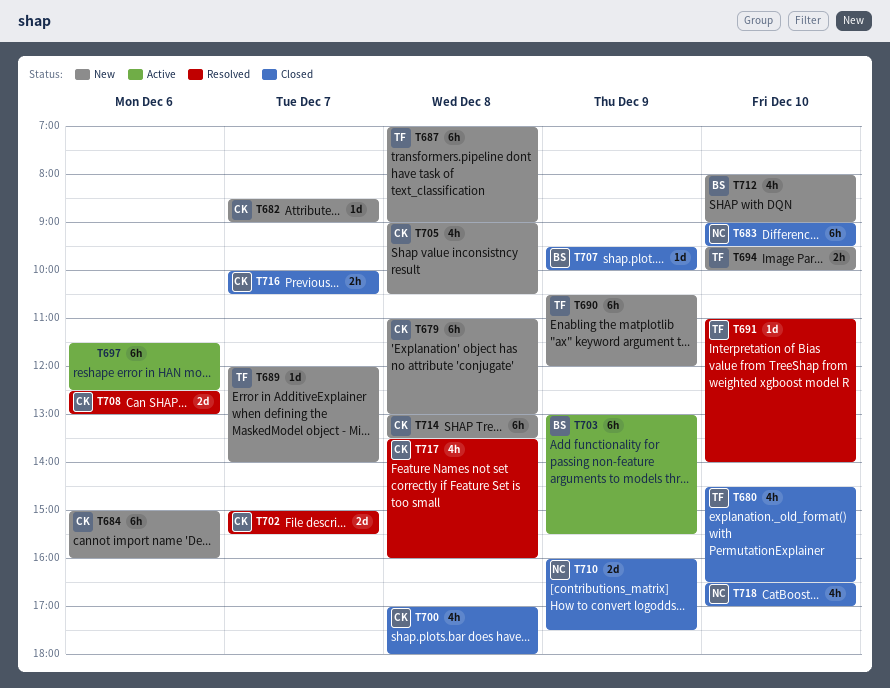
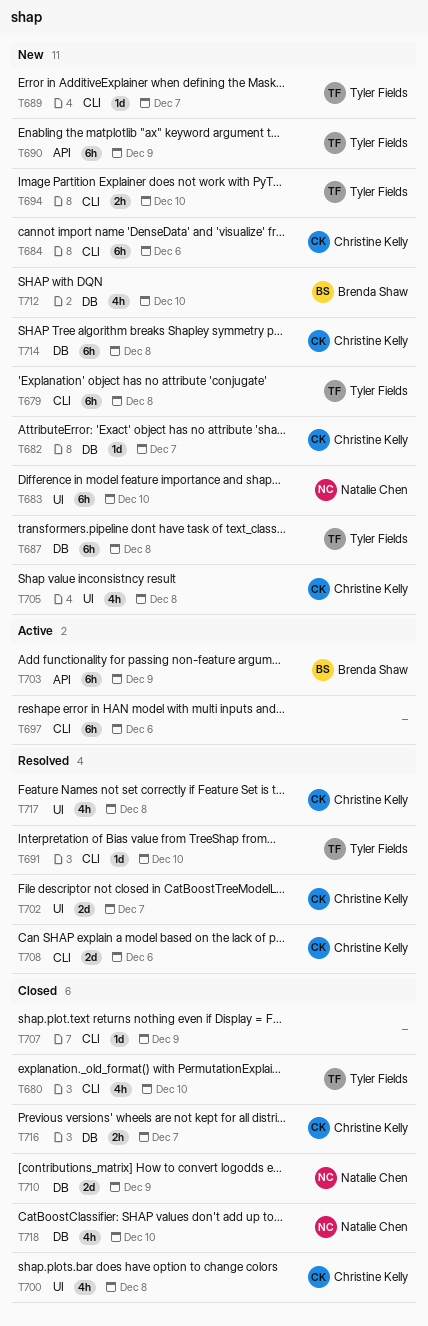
T679, owner: Christine Kelly -> Tyler Fields
T683, status: Closed -> New
T707, owner: Brenda Shaw -> none

